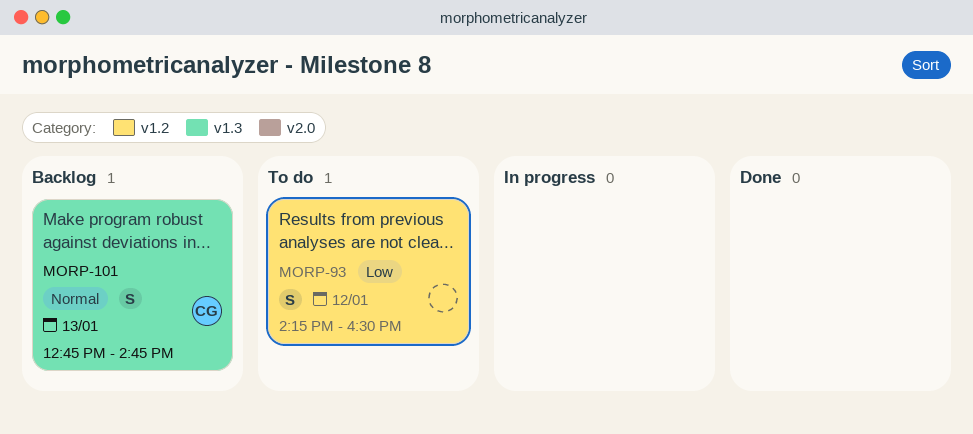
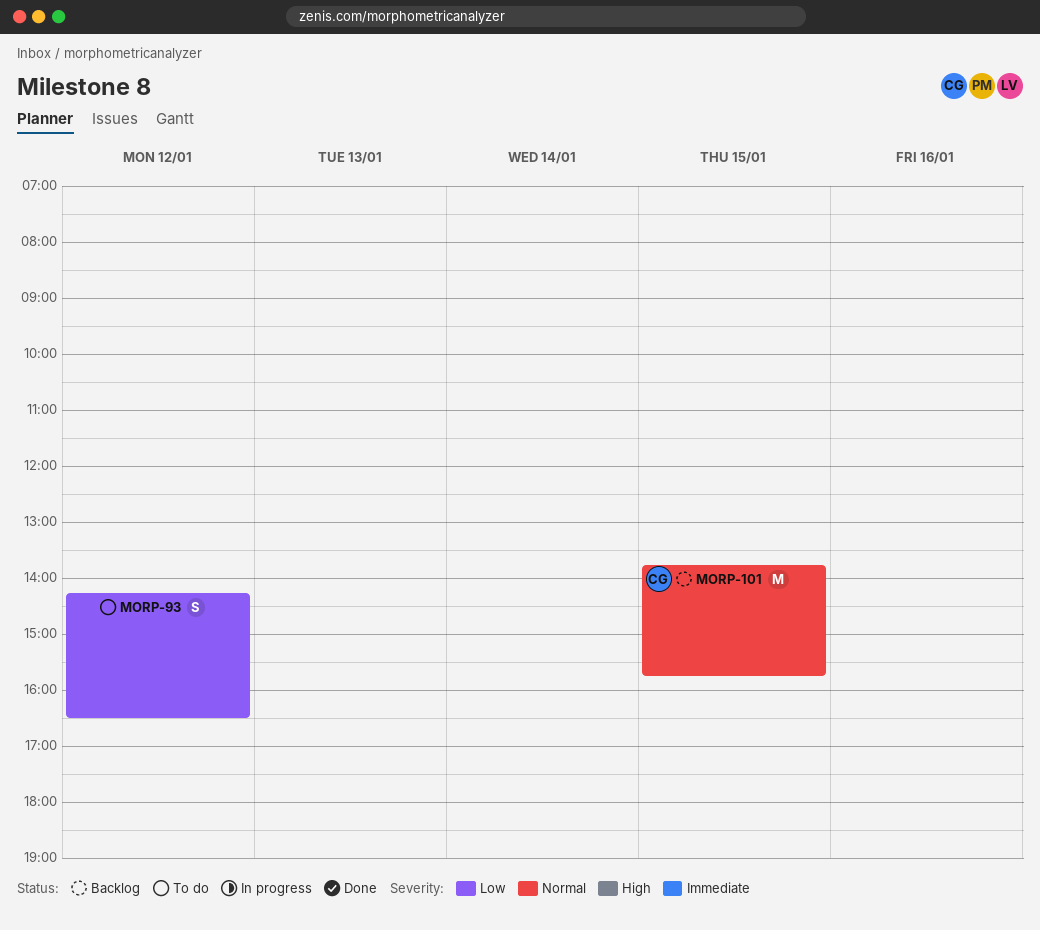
MORP-101, estimate: S -> M
MORP-101, day: Jan 13 -> Jan 15
MORP-101, begins: 12:45 -> 13:45
MORP-101, ends: 14:45 -> 15:45

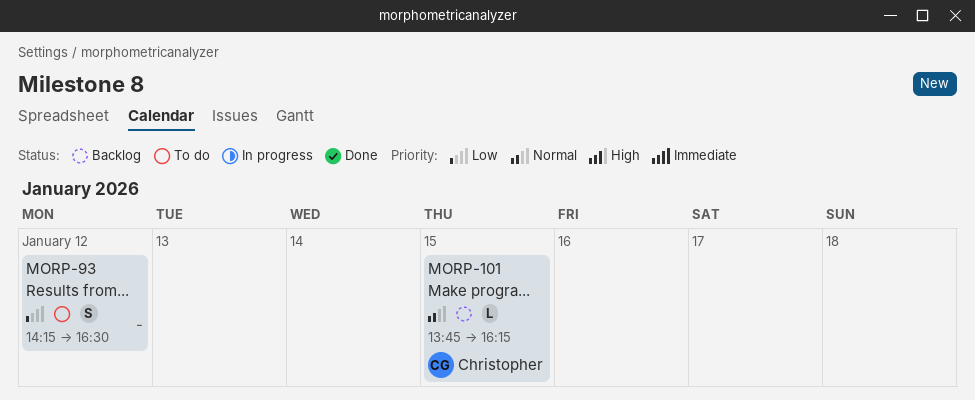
MORP-101, estimate: M -> L
MORP-101, ends: 15:45 -> 16:15

